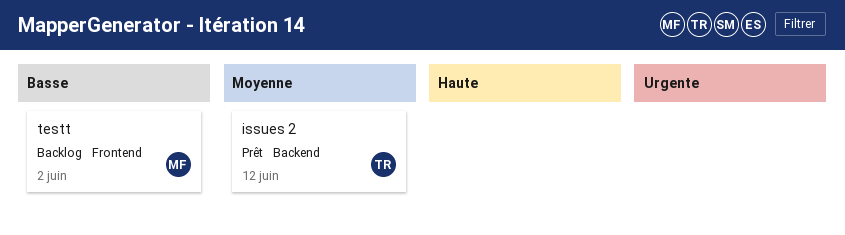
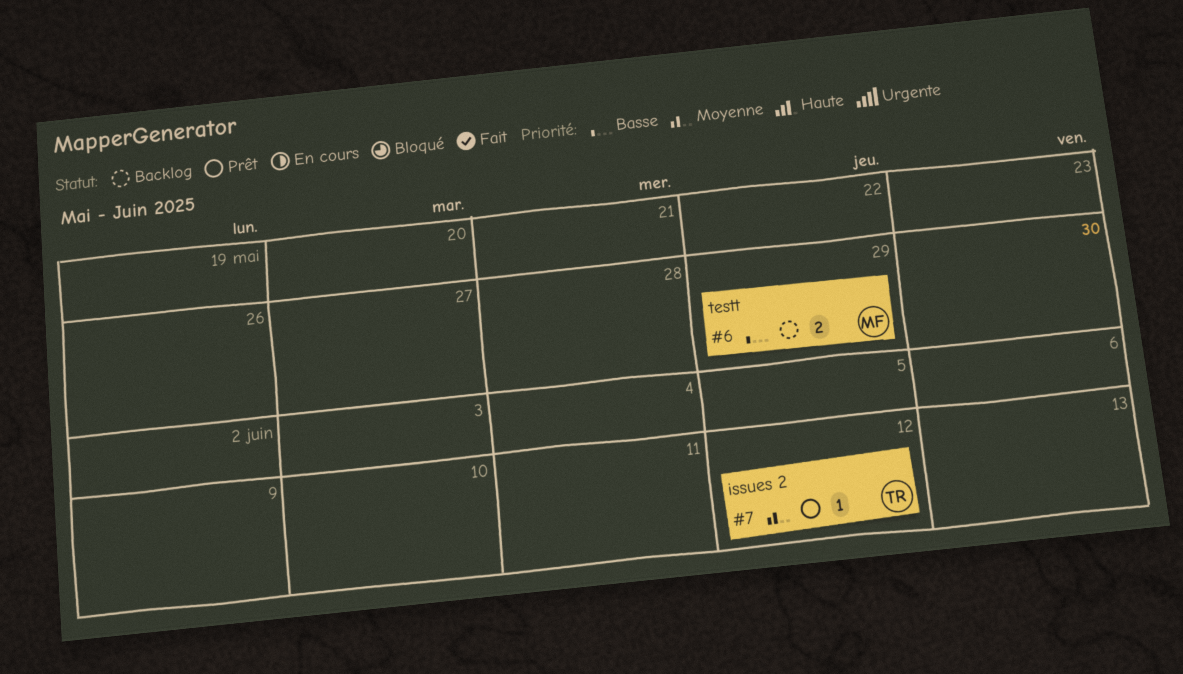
testt, due: Jun 2 -> May 29

